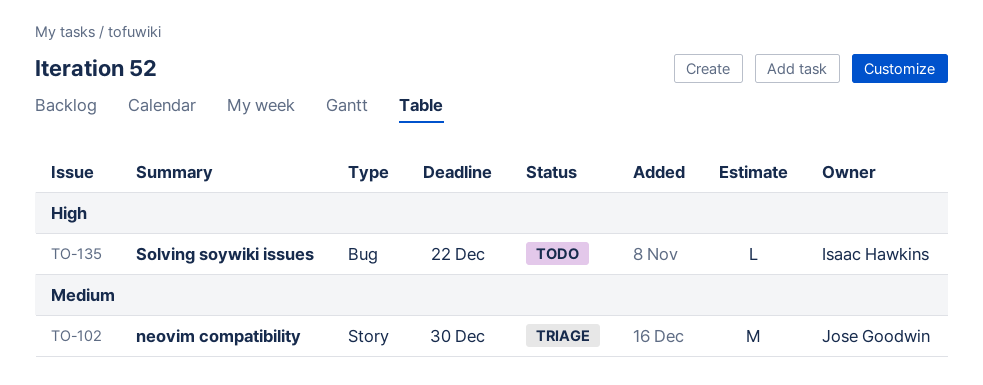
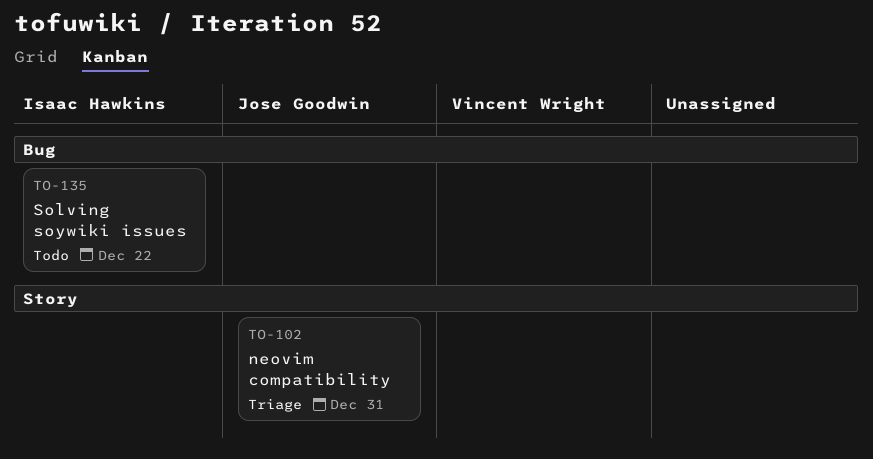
TO-102, due: Dec 30 -> Dec 31

